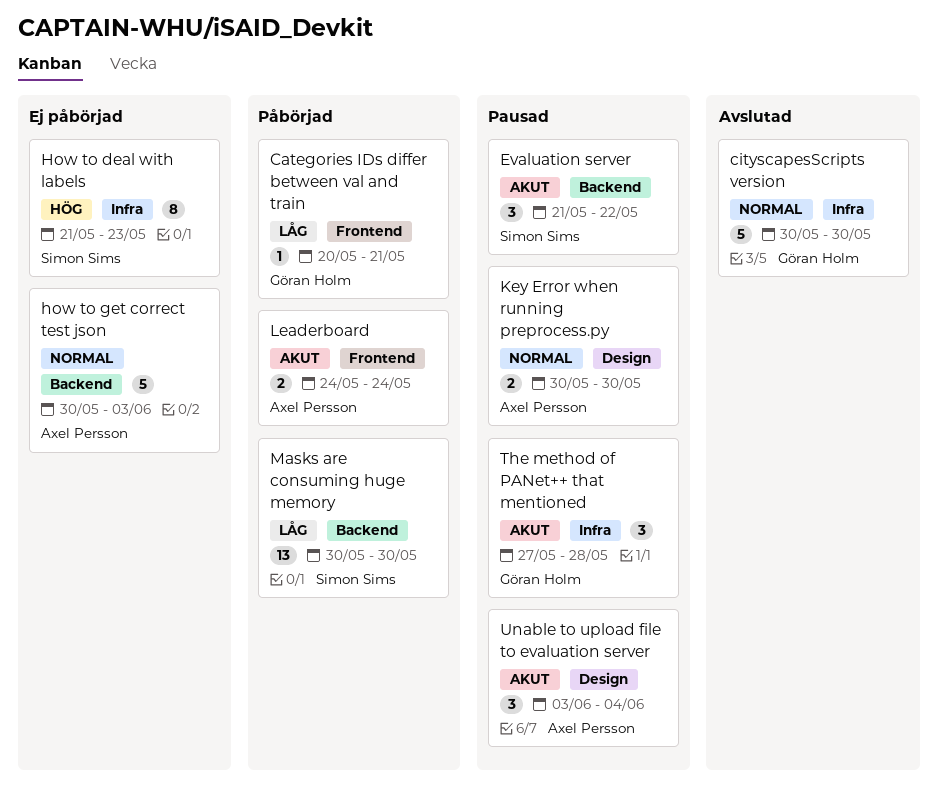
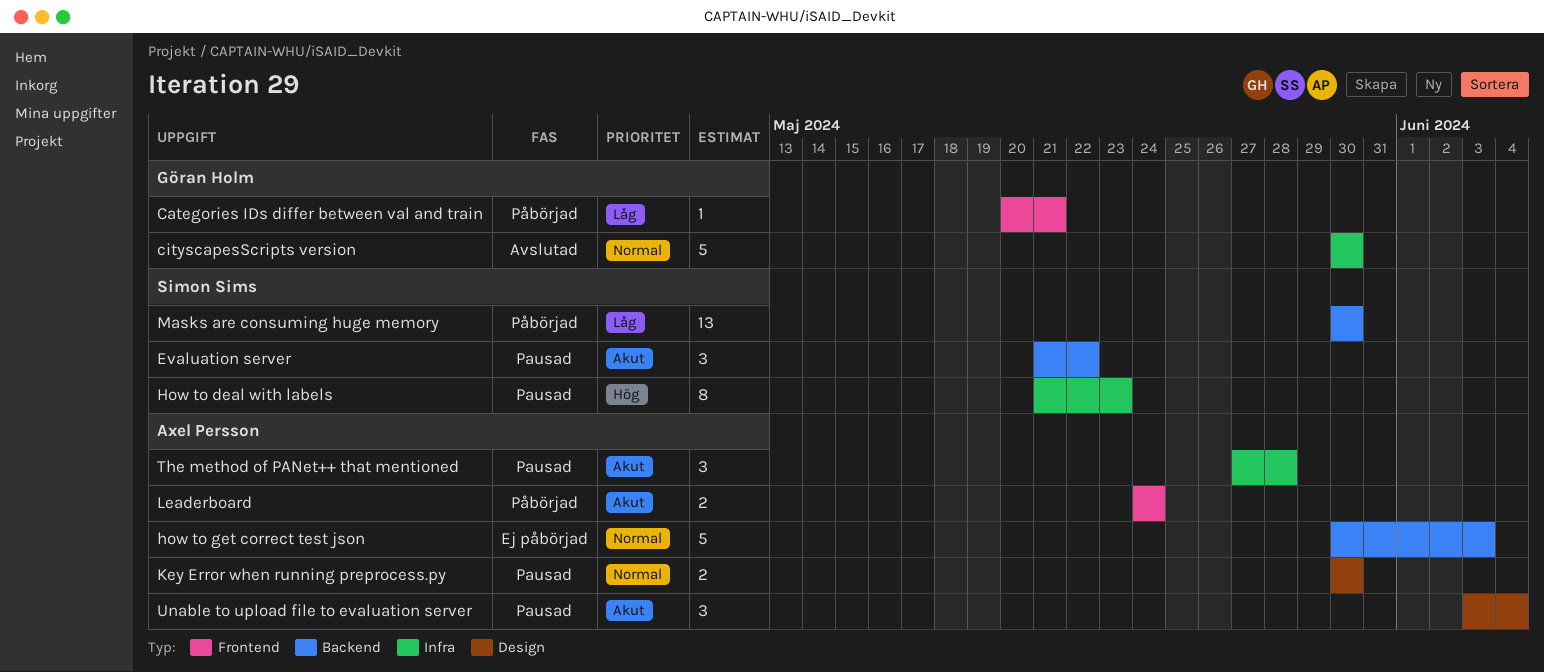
How to deal with labels, status: Ej påbörjad -> Pausad
The method of PANet++ that mentioned, owner: Göran Holm -> Axel Persson

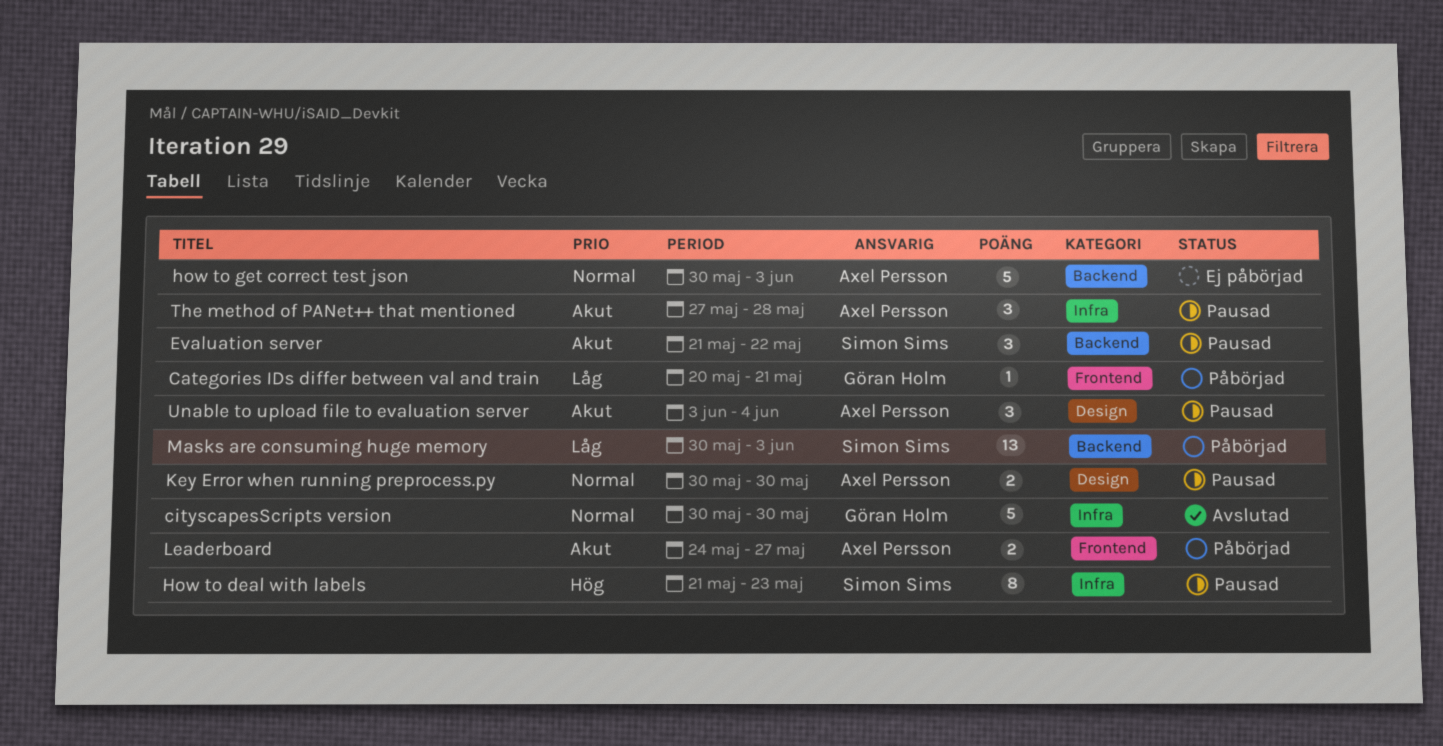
Leaderboard, due: May 24 -> May 27
Masks are consuming huge memory, due: May 30 -> Jun 3

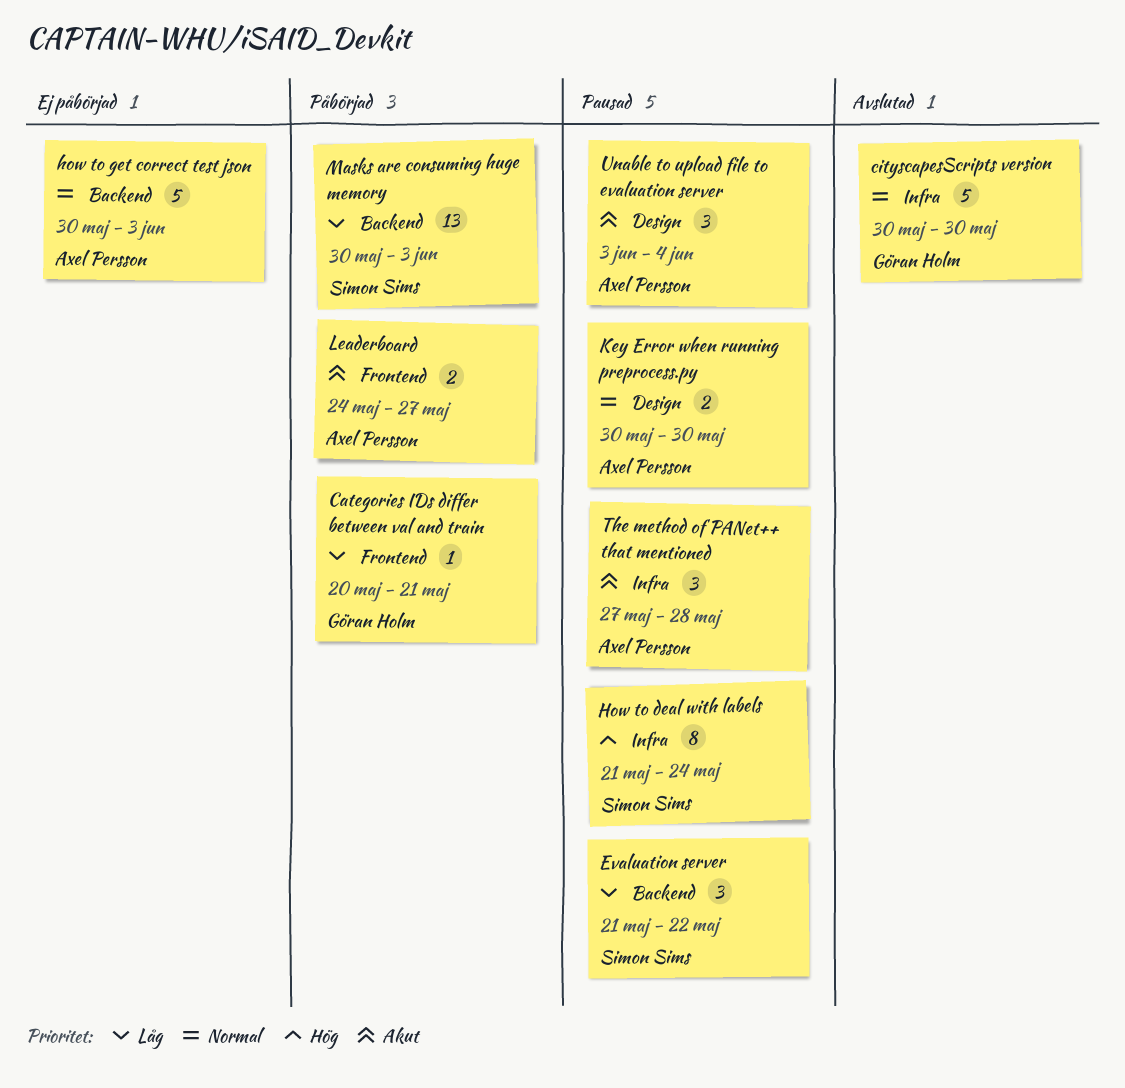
Evaluation server, priority: Akut -> Låg
How to deal with labels, due: May 23 -> May 24

